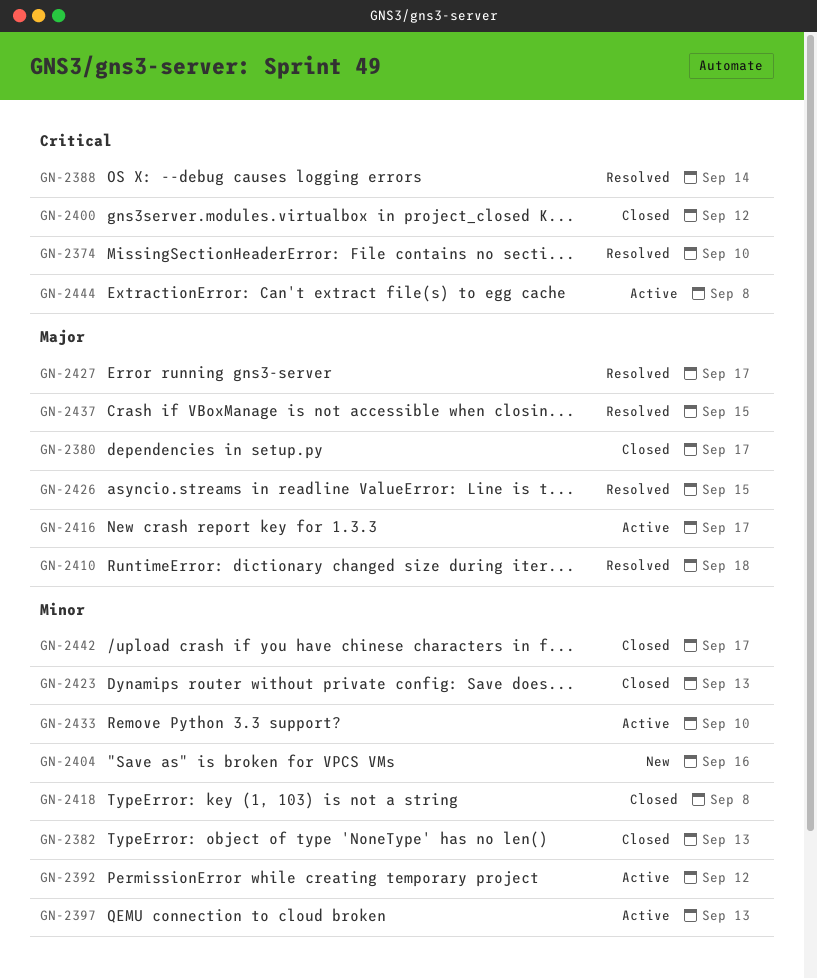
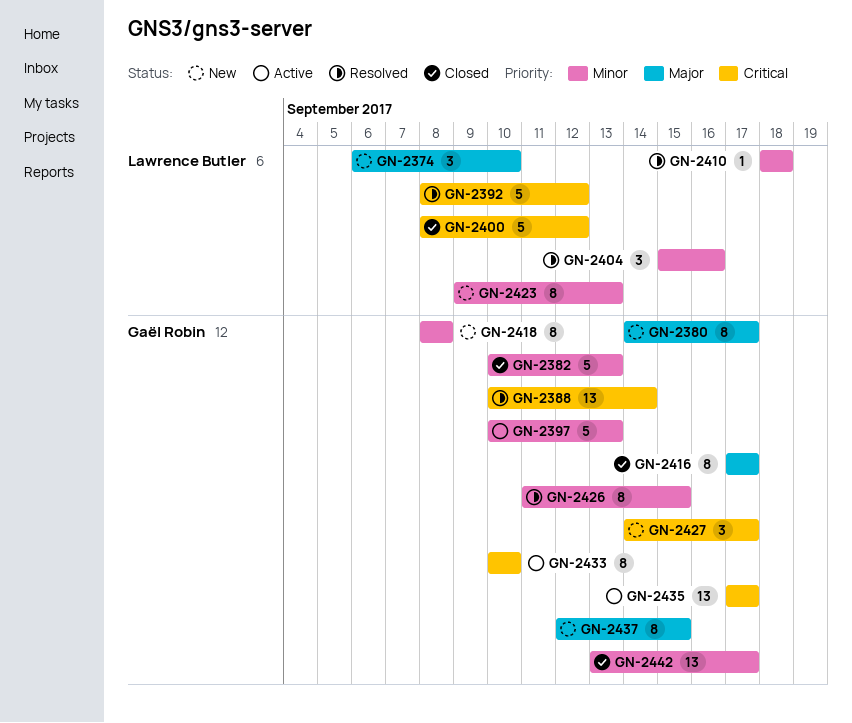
GN-2374, status: Resolved -> New
GN-2374, priority: Critical -> Major
GN-2380, status: Closed -> New
GN-2392, status: Active -> Resolved
GN-2392, priority: Minor -> Critical
GN-2404, status: New -> Resolved
GN-2410, priority: Major -> Minor
GN-2416, status: Active -> Closed
GN-2418, status: Closed -> New
GN-2423, status: Closed -> New
GN-2426, priority: Major -> Minor
GN-2427, status: Resolved -> New
GN-2427, priority: Major -> Critical
GN-2433, priority: Minor -> Critical
GN-2435: none -> present
GN-2437, status: Resolved -> New
GN-2444: present -> none

